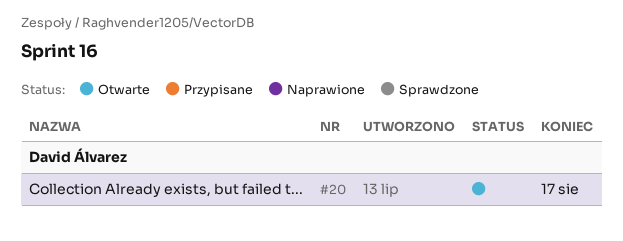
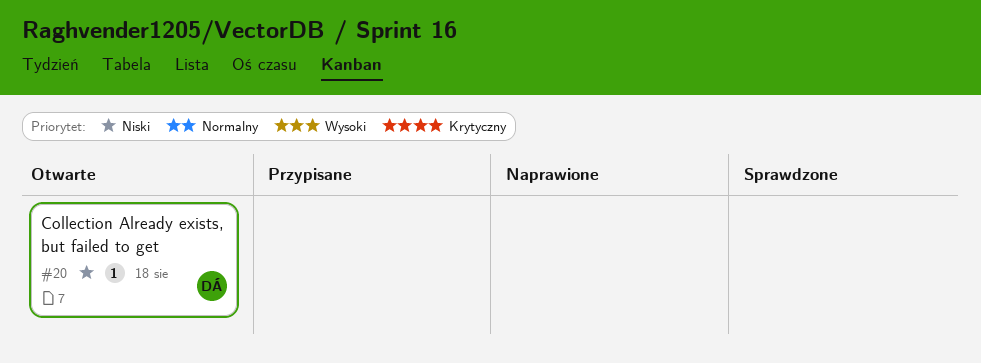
#20, due: Aug 17 -> Aug 18

